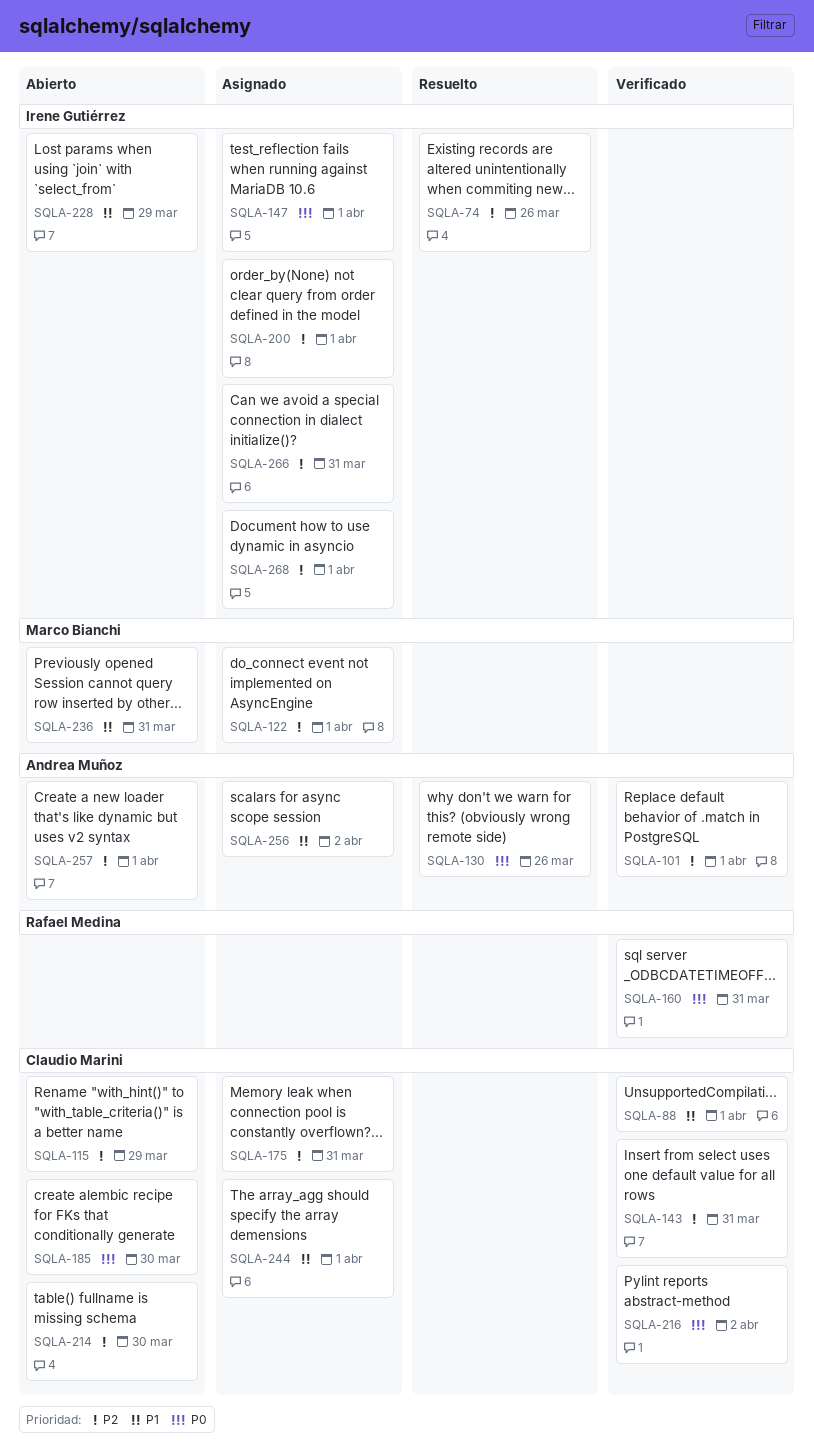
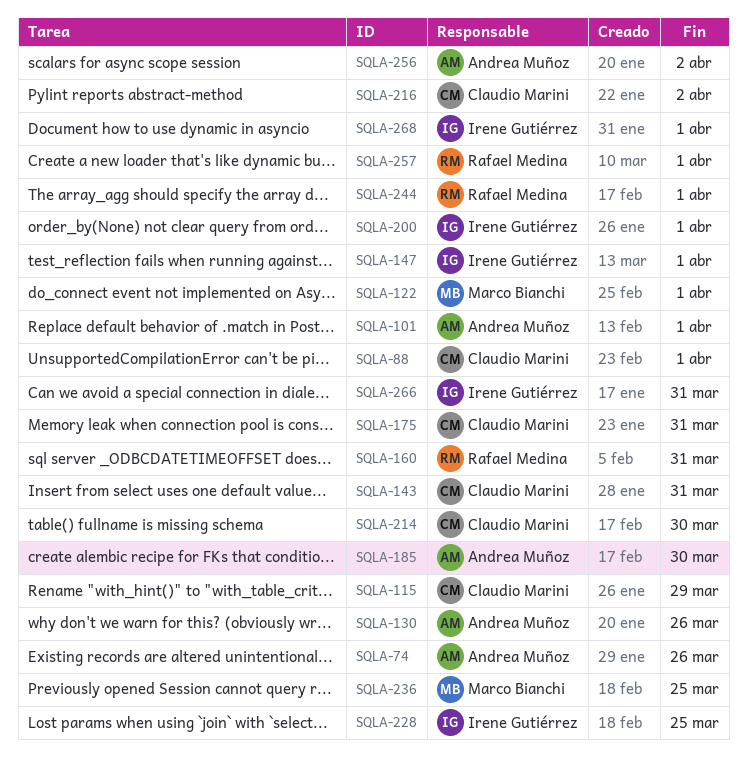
SQLA-74, owner: Irene Gutiérrez -> Andrea Muñoz
SQLA-185, owner: Claudio Marini -> Andrea Muñoz
SQLA-228, due: Mar 29 -> Mar 25
SQLA-236, due: Mar 31 -> Mar 25
SQLA-244, owner: Claudio Marini -> Rafael Medina
SQLA-257, owner: Andrea Muñoz -> Rafael Medina

